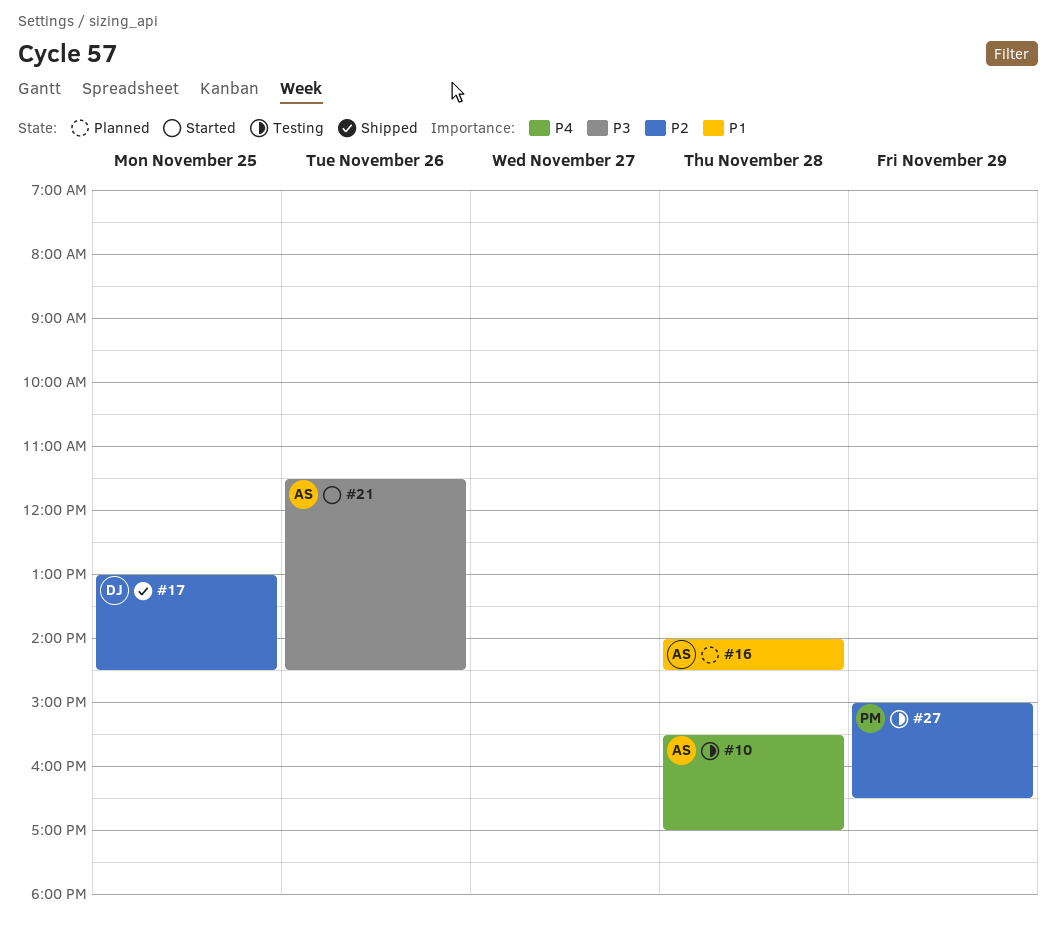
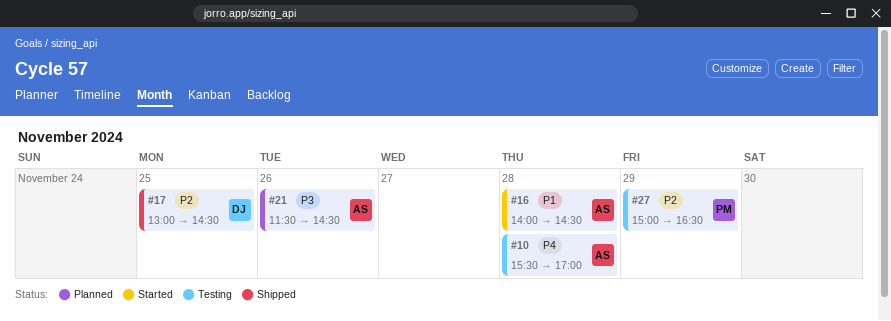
#16, status: Planned -> Started
#21, status: Started -> Planned

